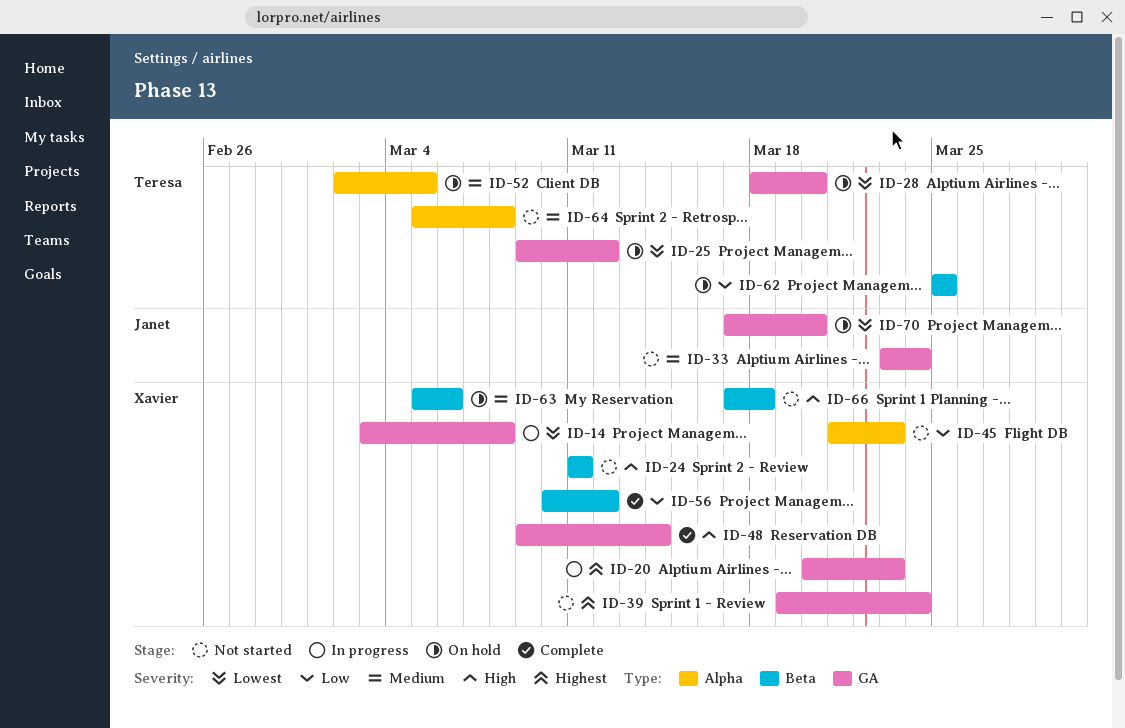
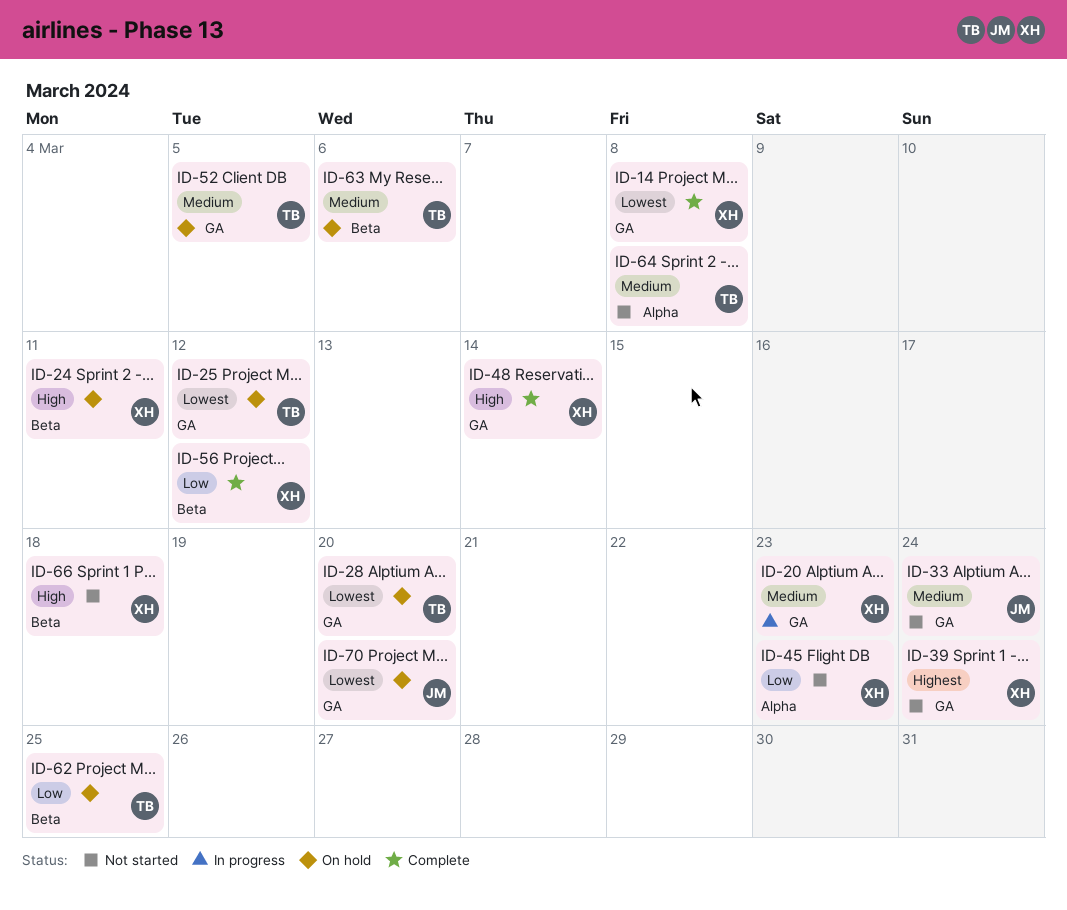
ID-14, status: In progress -> Complete
ID-20, priority: Highest -> Medium
ID-24, status: Not started -> On hold
ID-52, label: Alpha -> GA
ID-63, owner: Xavier -> Teresa

